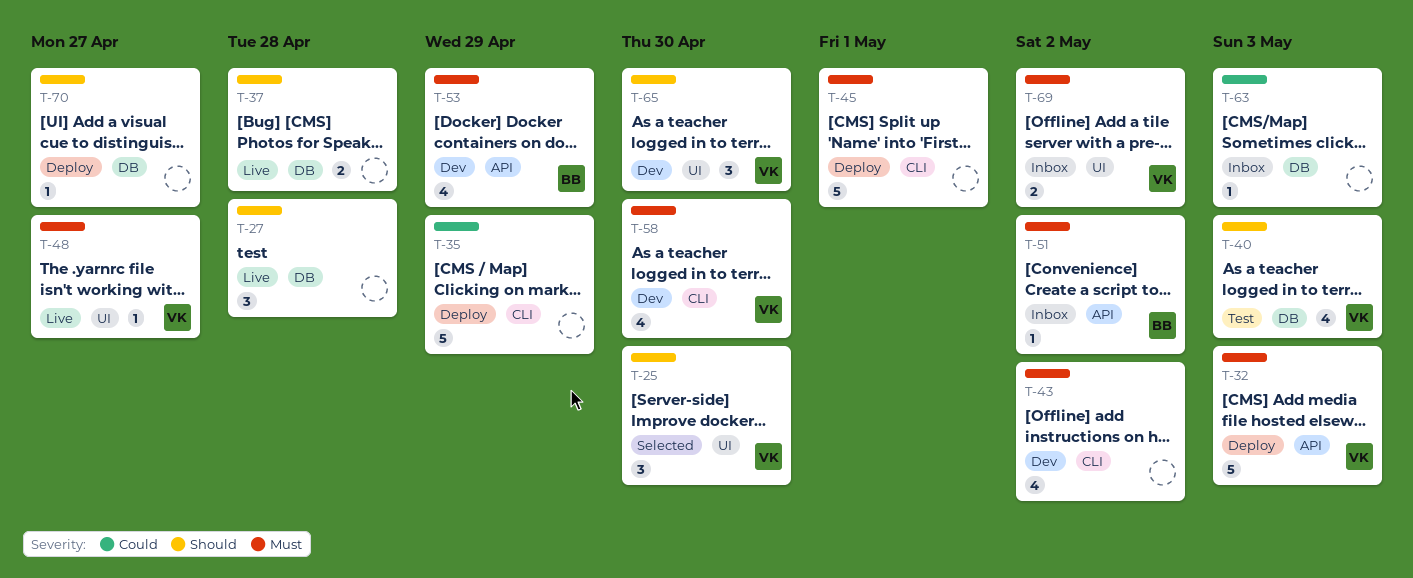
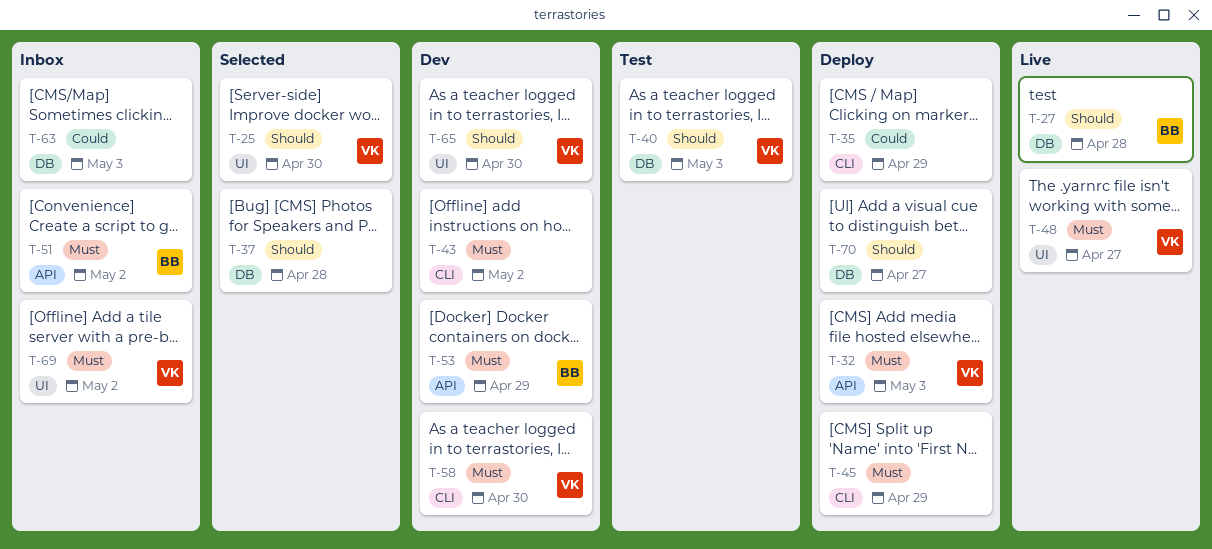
T-27, owner: none -> BB
T-37, status: Live -> Selected
T-45, due: May 1 -> Apr 29

